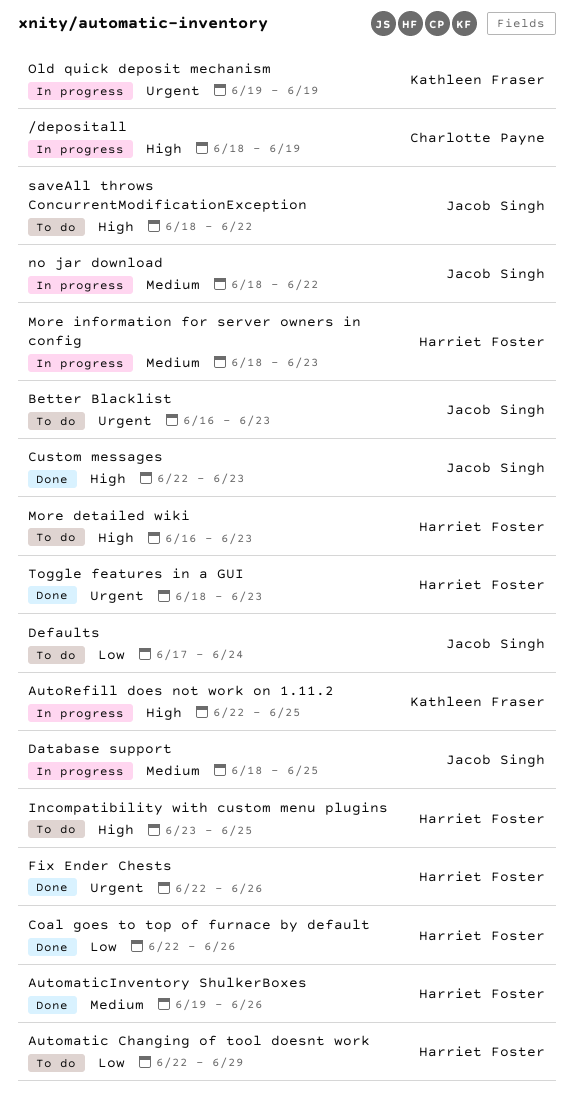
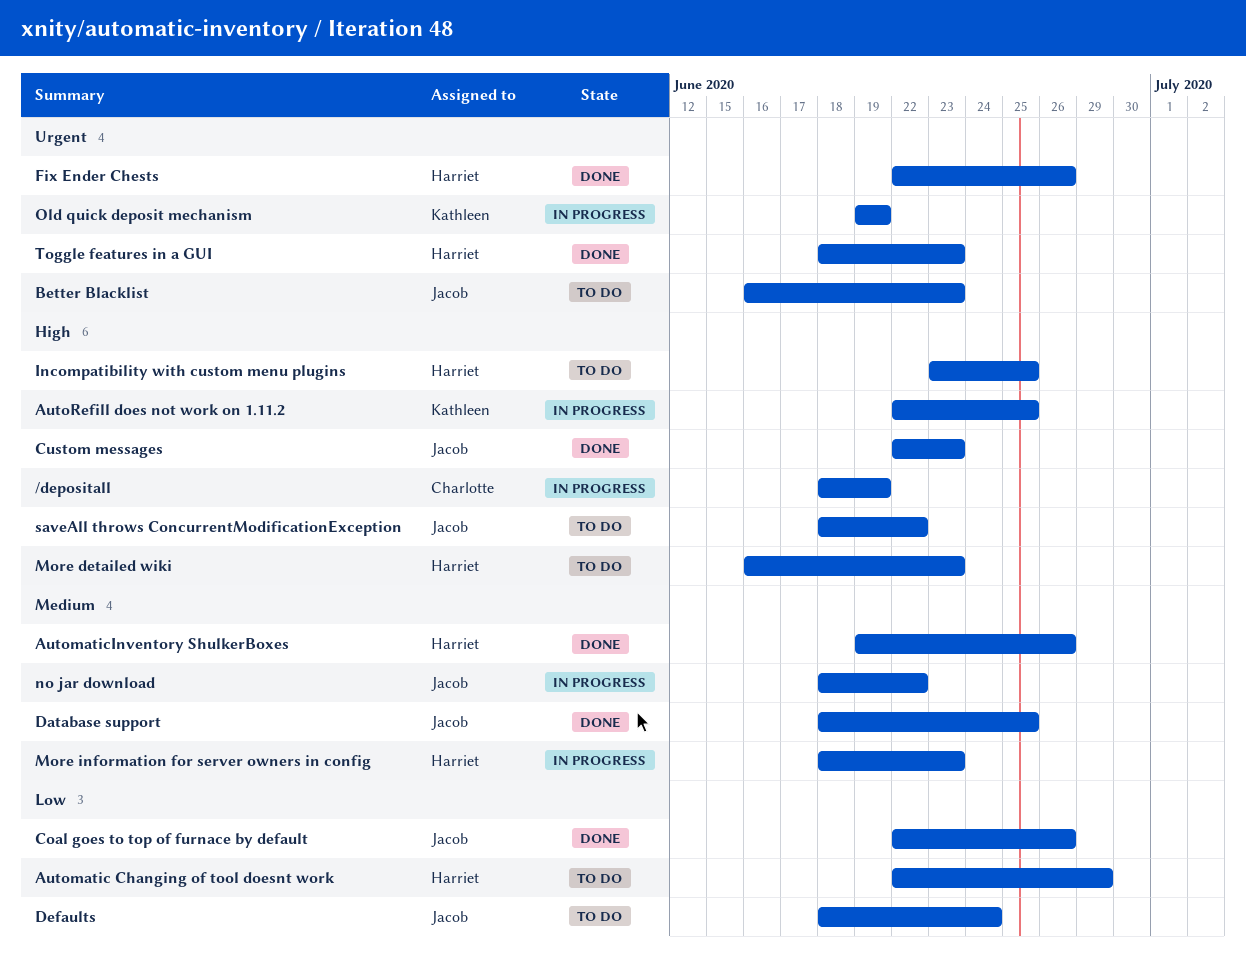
Coal goes to top of furnace by default, owner: Harriet Foster -> Jacob Singh
Database support, status: In progress -> Done
Defaults, start: Jun 17 -> Jun 18

